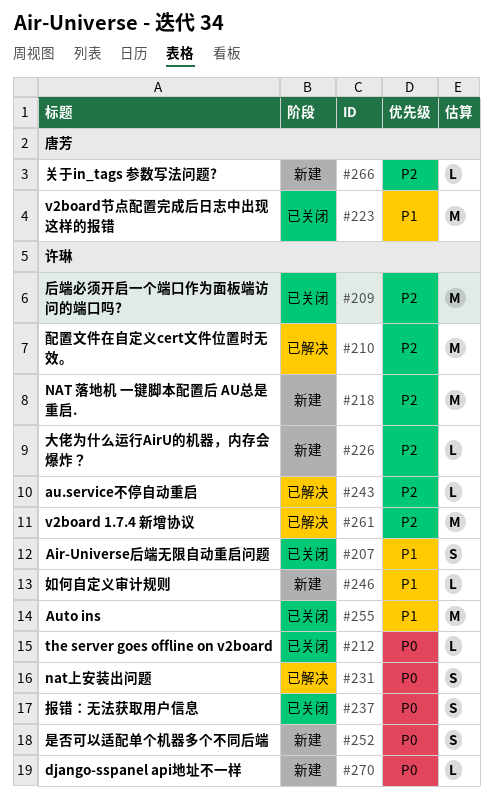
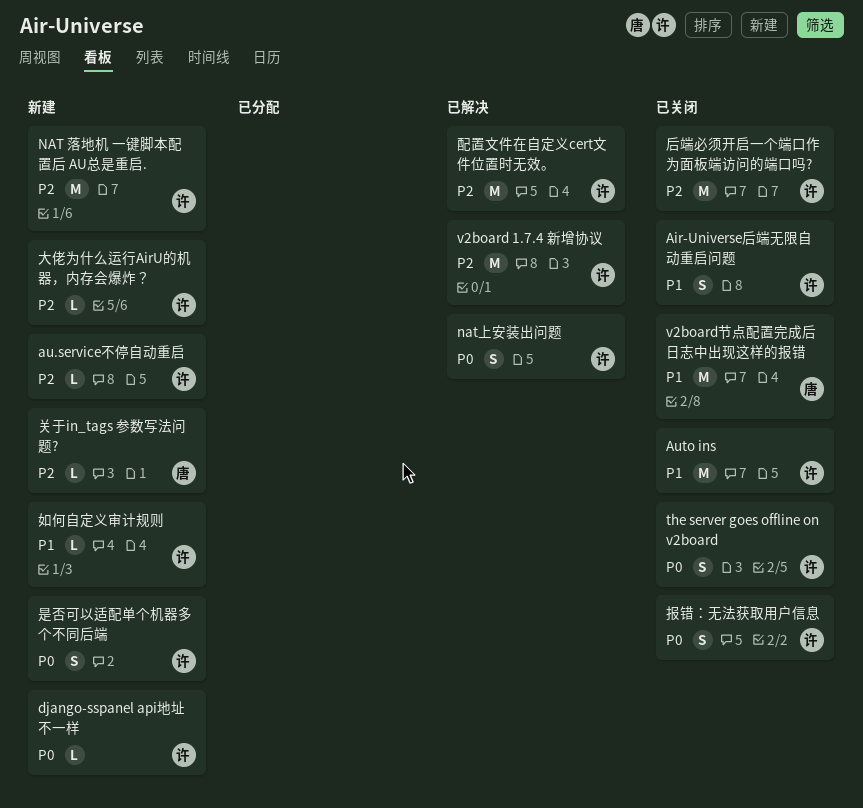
au.service不停自动重启, status: 已解决 -> 新建
the server goes offline on v2board, estimate: L -> S

